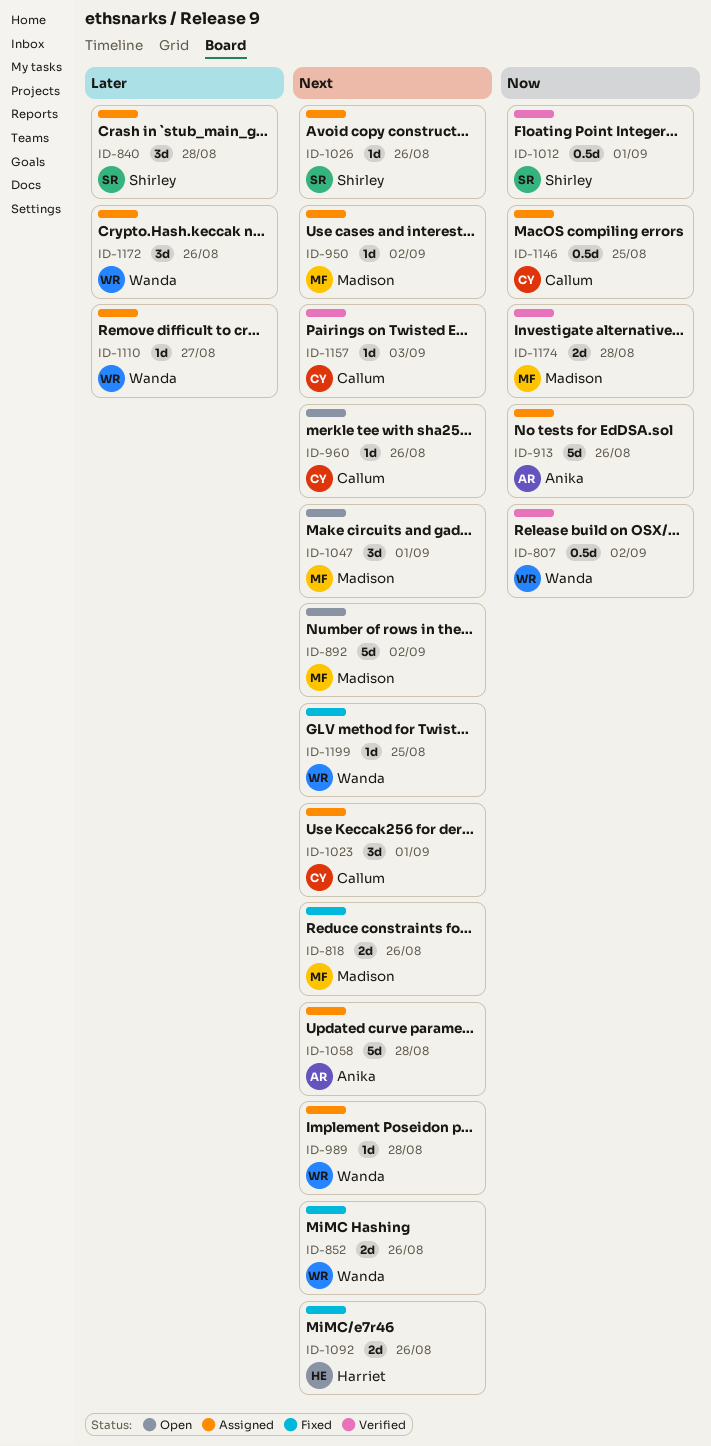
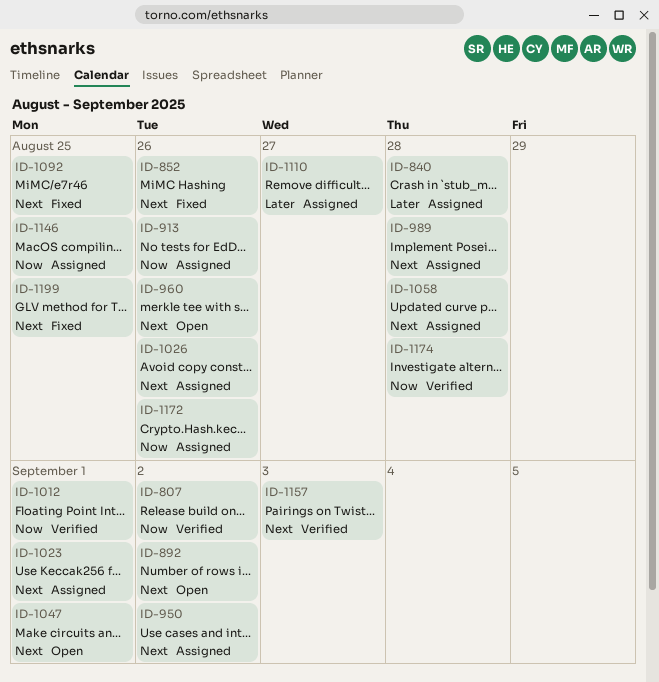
ID-818: present -> none
ID-1092, due: Aug 26 -> Aug 25
ID-1172, priority: Later -> Now

